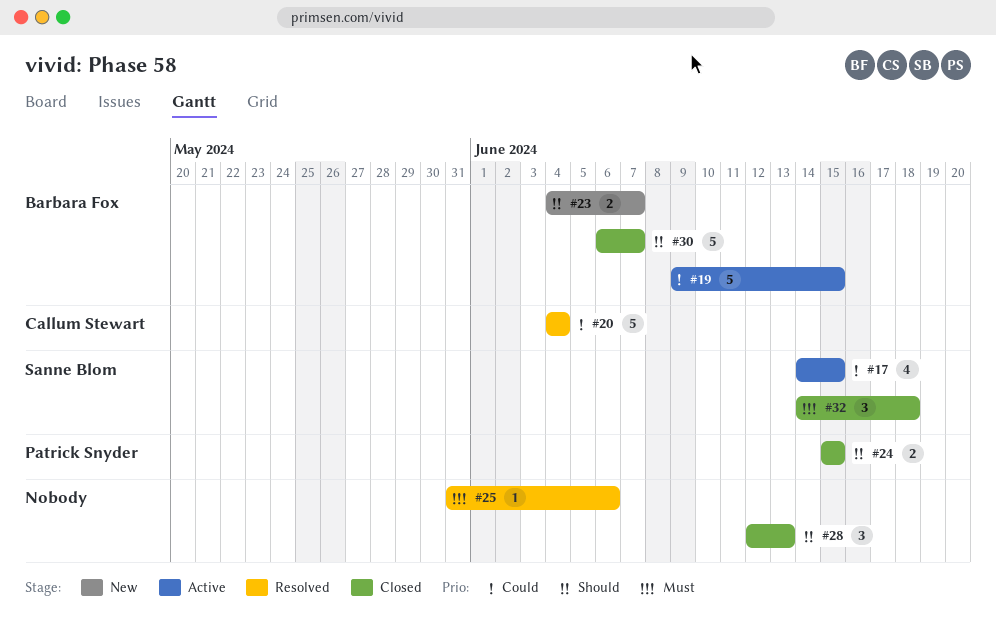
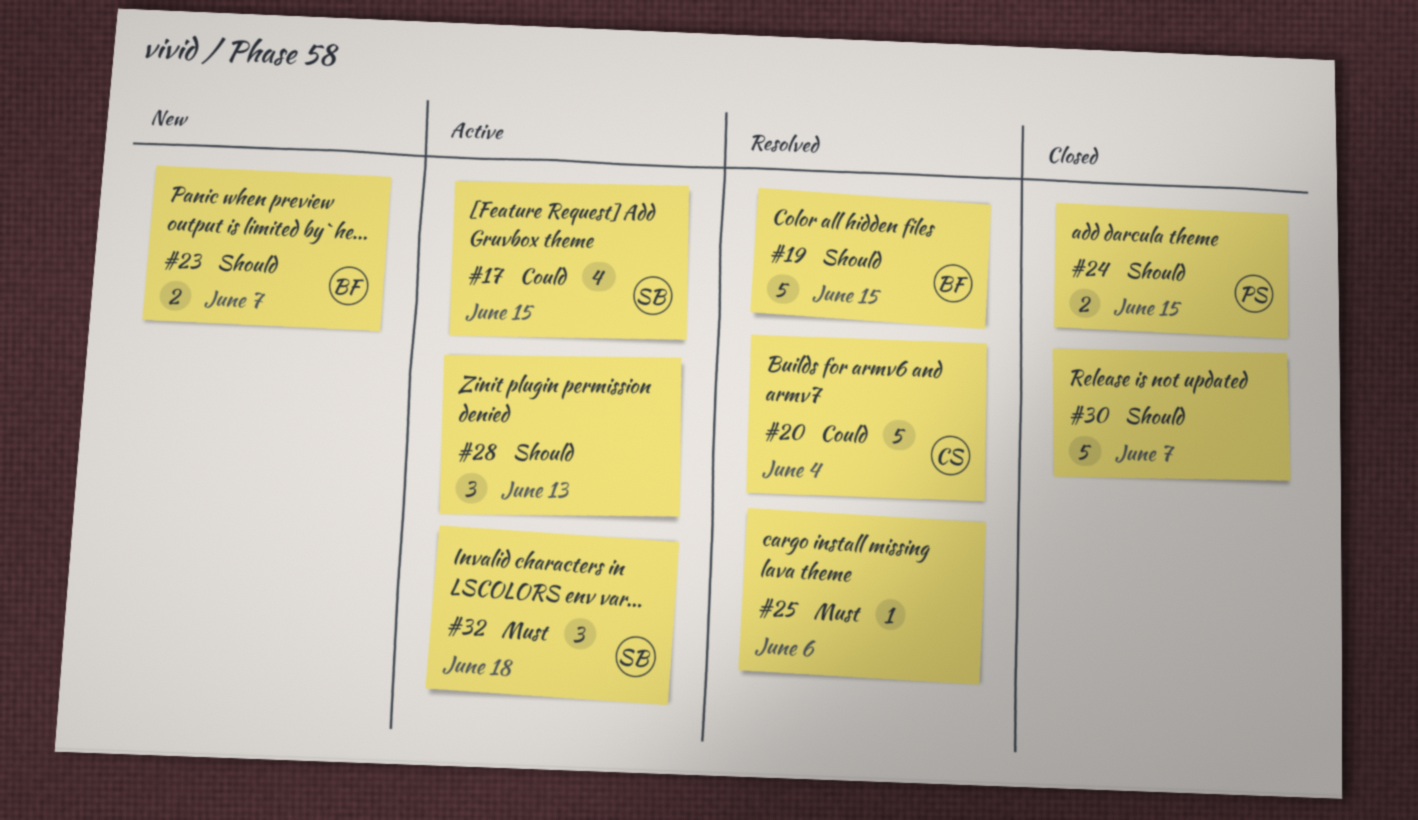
#19, status: Active -> Resolved
#19, priority: Could -> Should
#28, status: Closed -> Active
#30, owner: Barbara Fox -> none
#32, status: Closed -> Active

